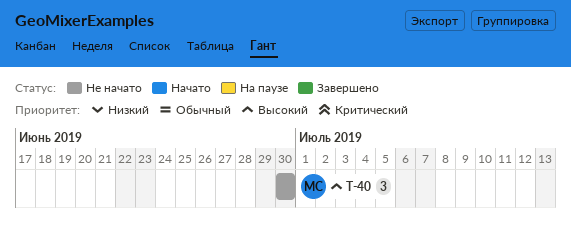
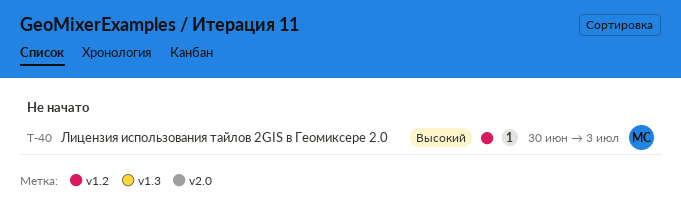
T-40, estimate: 3 -> 1
T-40, due: Jun 30 -> Jul 3

